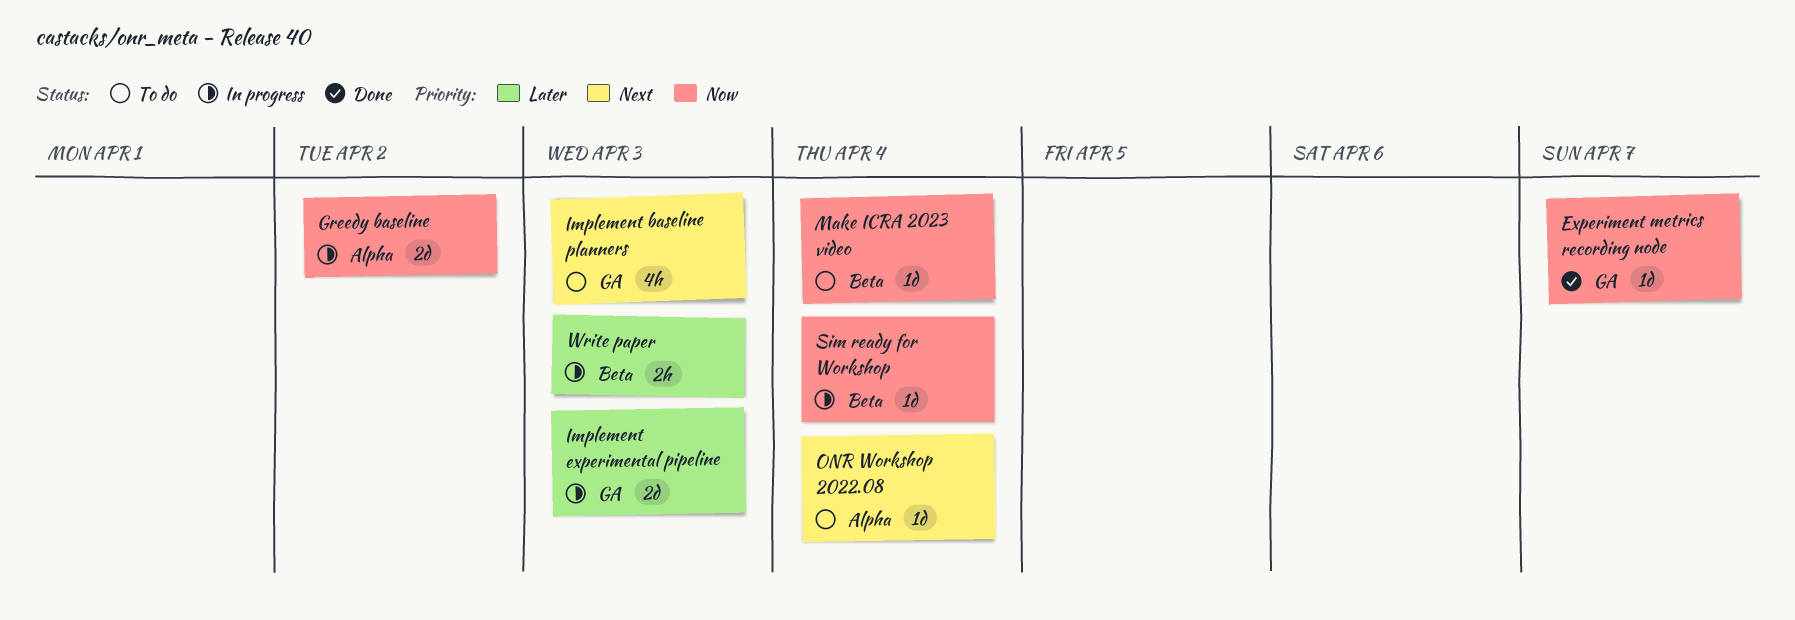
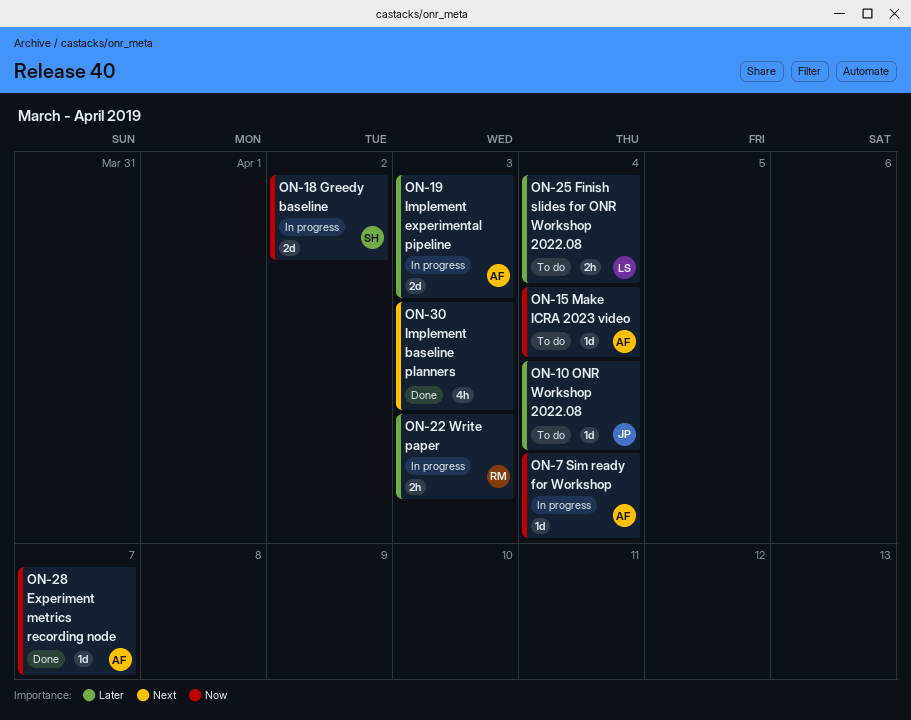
Finish slides for ONR Workshop 2022.08: none -> present
Implement baseline planners, status: To do -> Done
ONR Workshop 2022.08, priority: Next -> Later

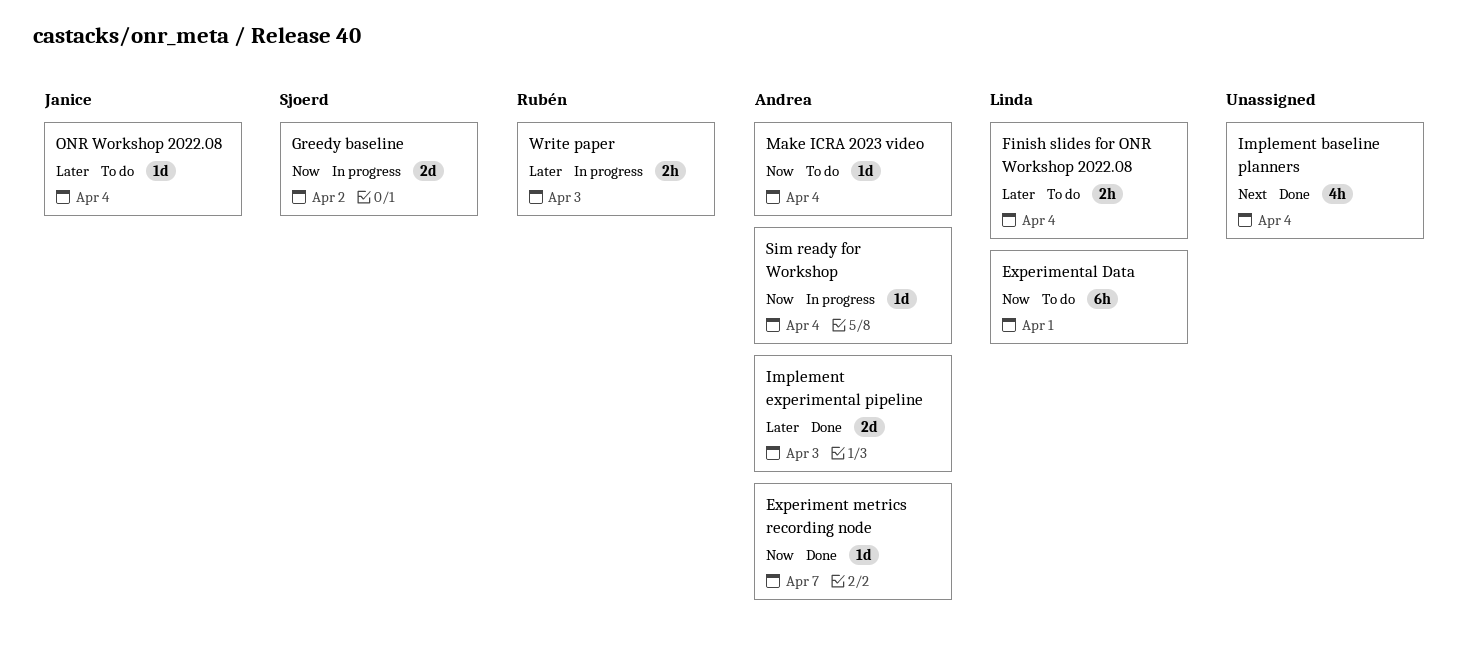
Experimental Data: none -> present
Implement baseline planners, due: Apr 3 -> Apr 4
Implement experimental pipeline, status: In progress -> Done

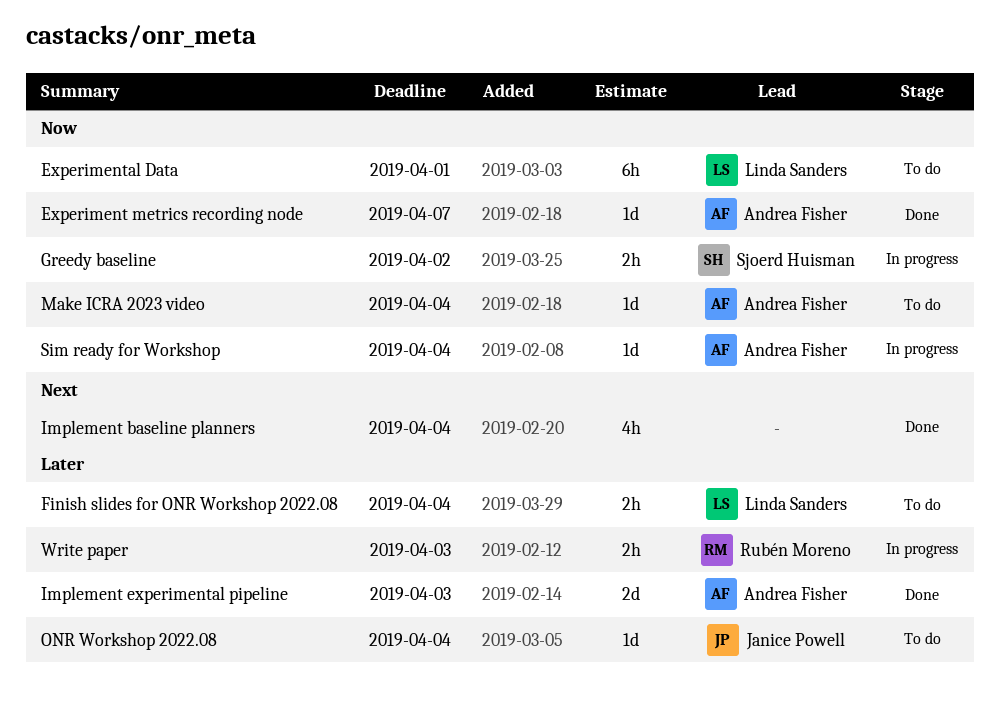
Greedy baseline, estimate: 2d -> 2h

